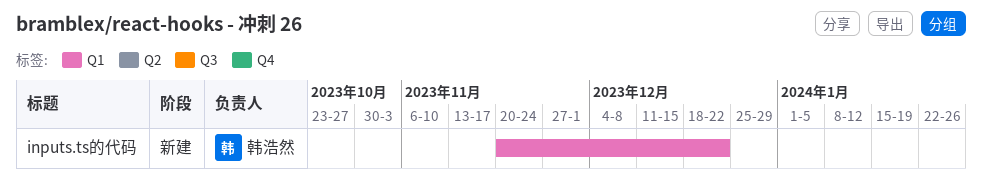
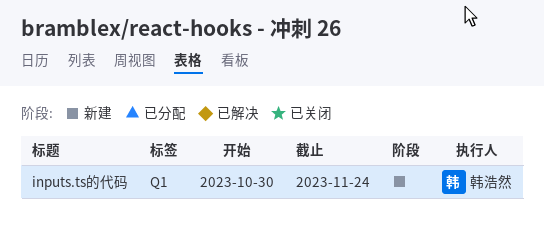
inputs.ts的代码, start: Nov 20 -> Oct 30
inputs.ts的代码, due: Dec 22 -> Nov 24

